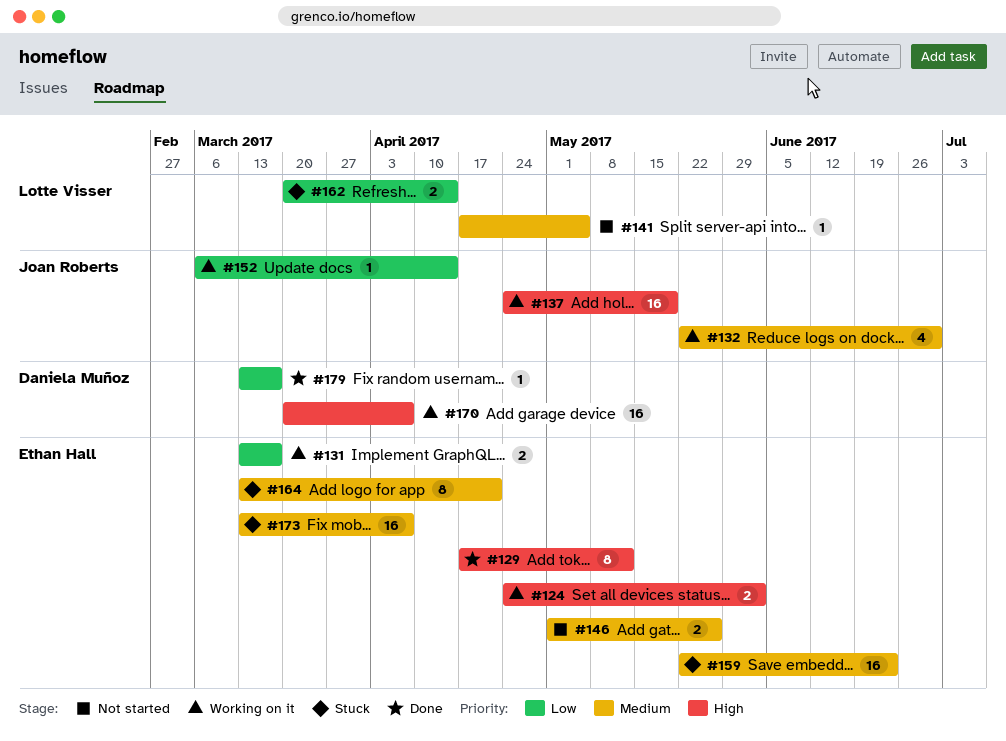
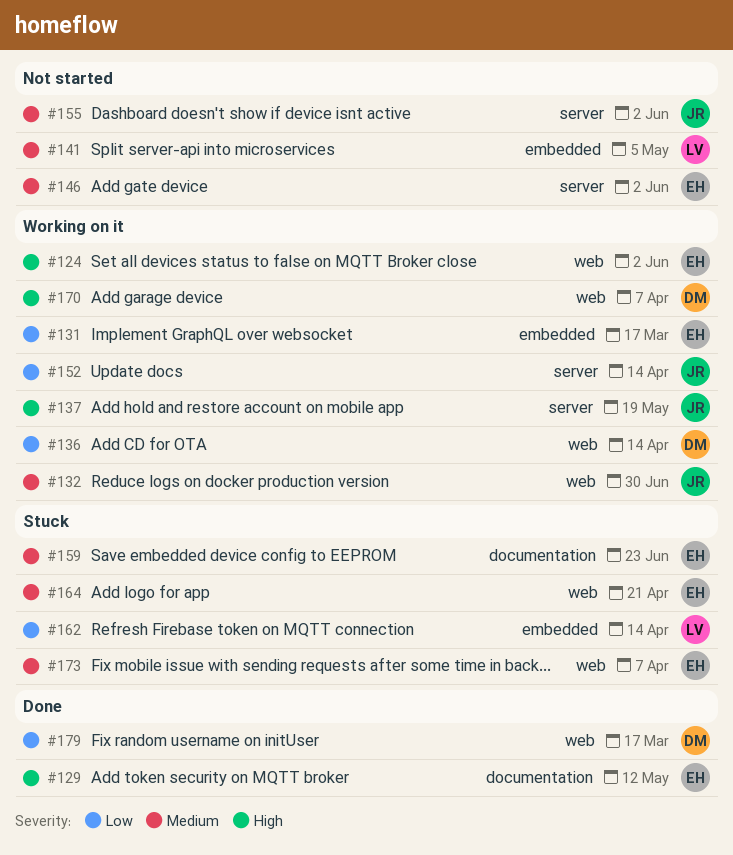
#136: none -> present
#146, due: May 26 -> Jun 2
#155: none -> present

